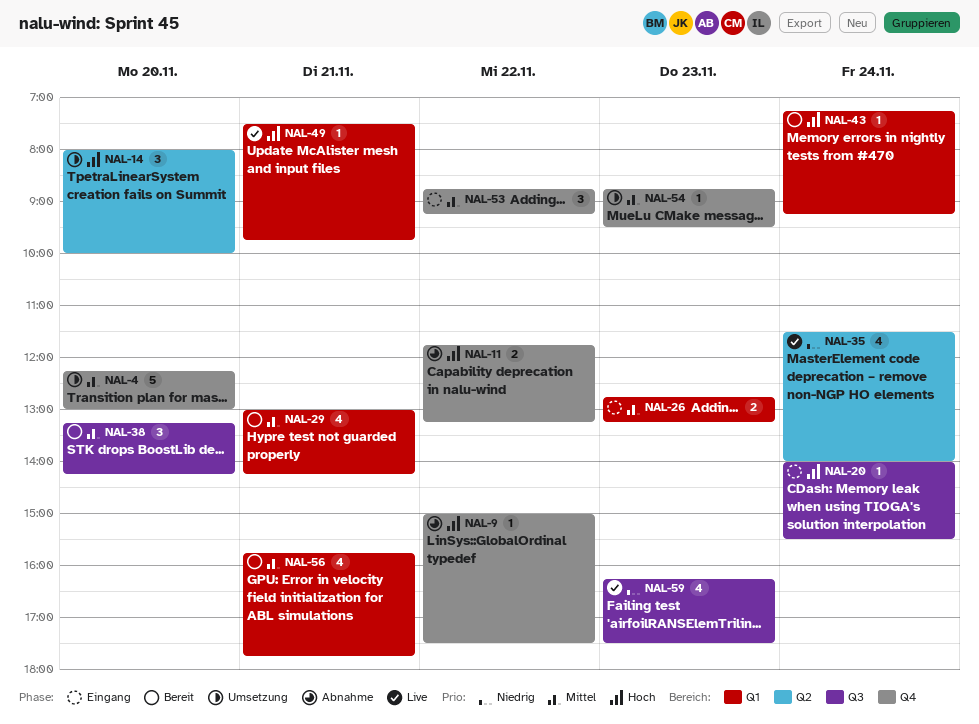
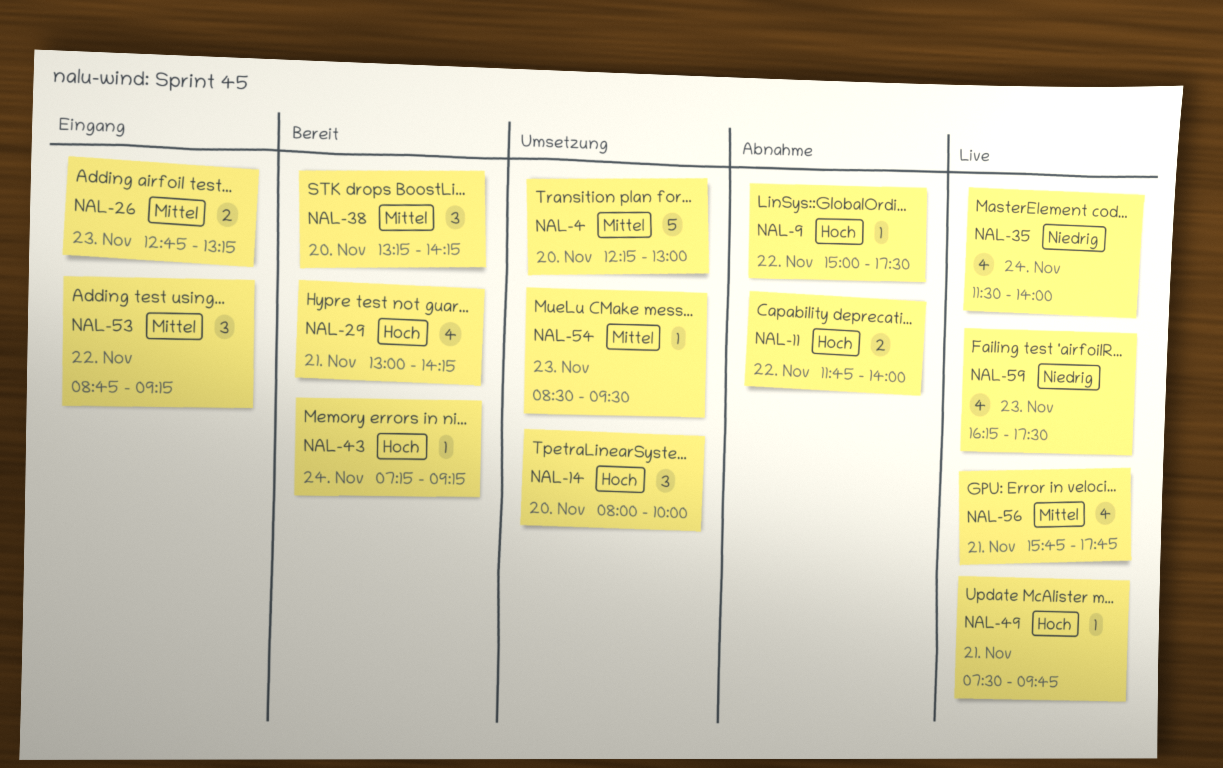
NAL-11, ends: 13:15 -> 14:00
NAL-20: present -> none
NAL-29, priority: Mittel -> Hoch
NAL-54, begins: 08:45 -> 08:30
NAL-56, status: Bereit -> Live

